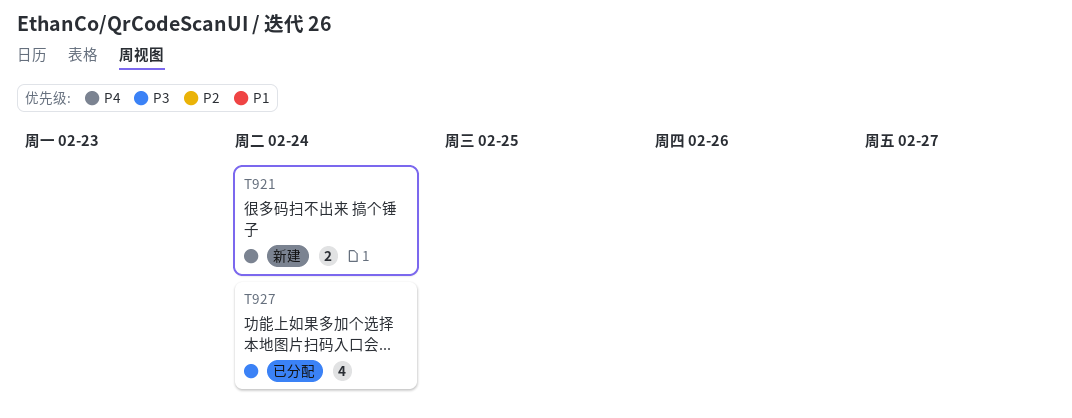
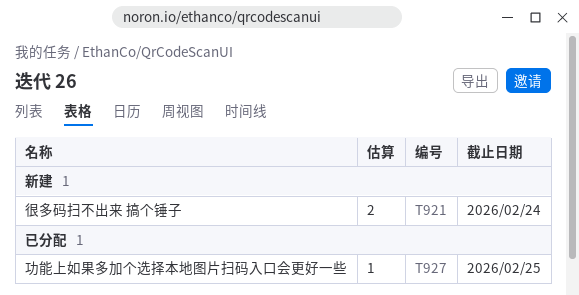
T927, estimate: 4 -> 1
T927, due: Feb 24 -> Feb 25

